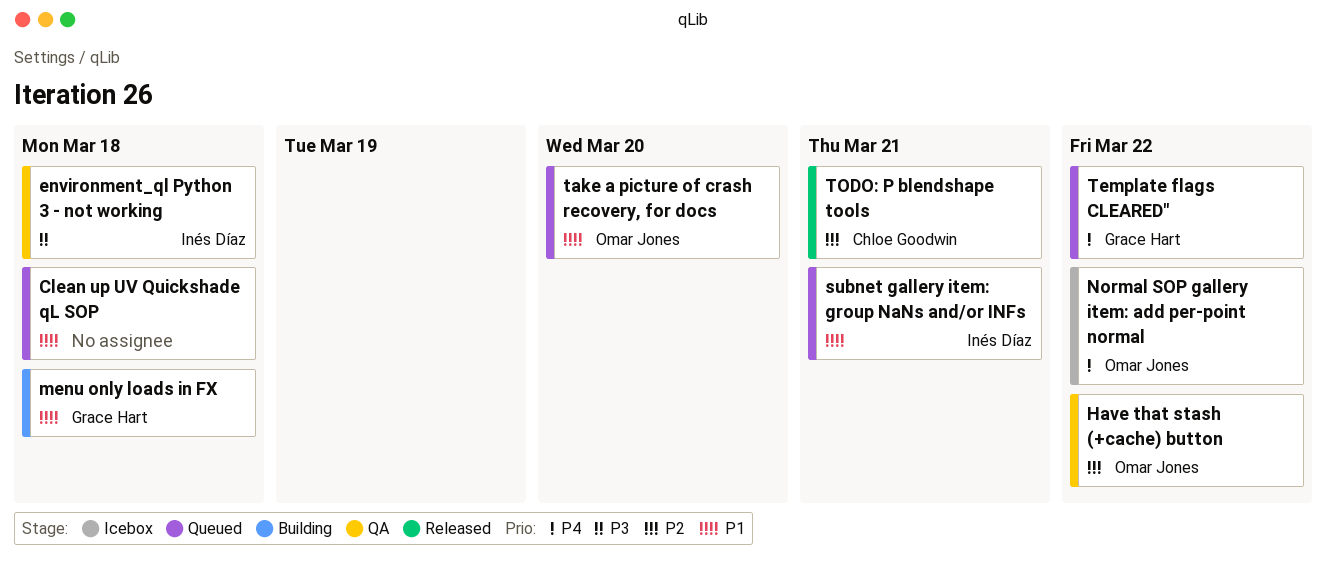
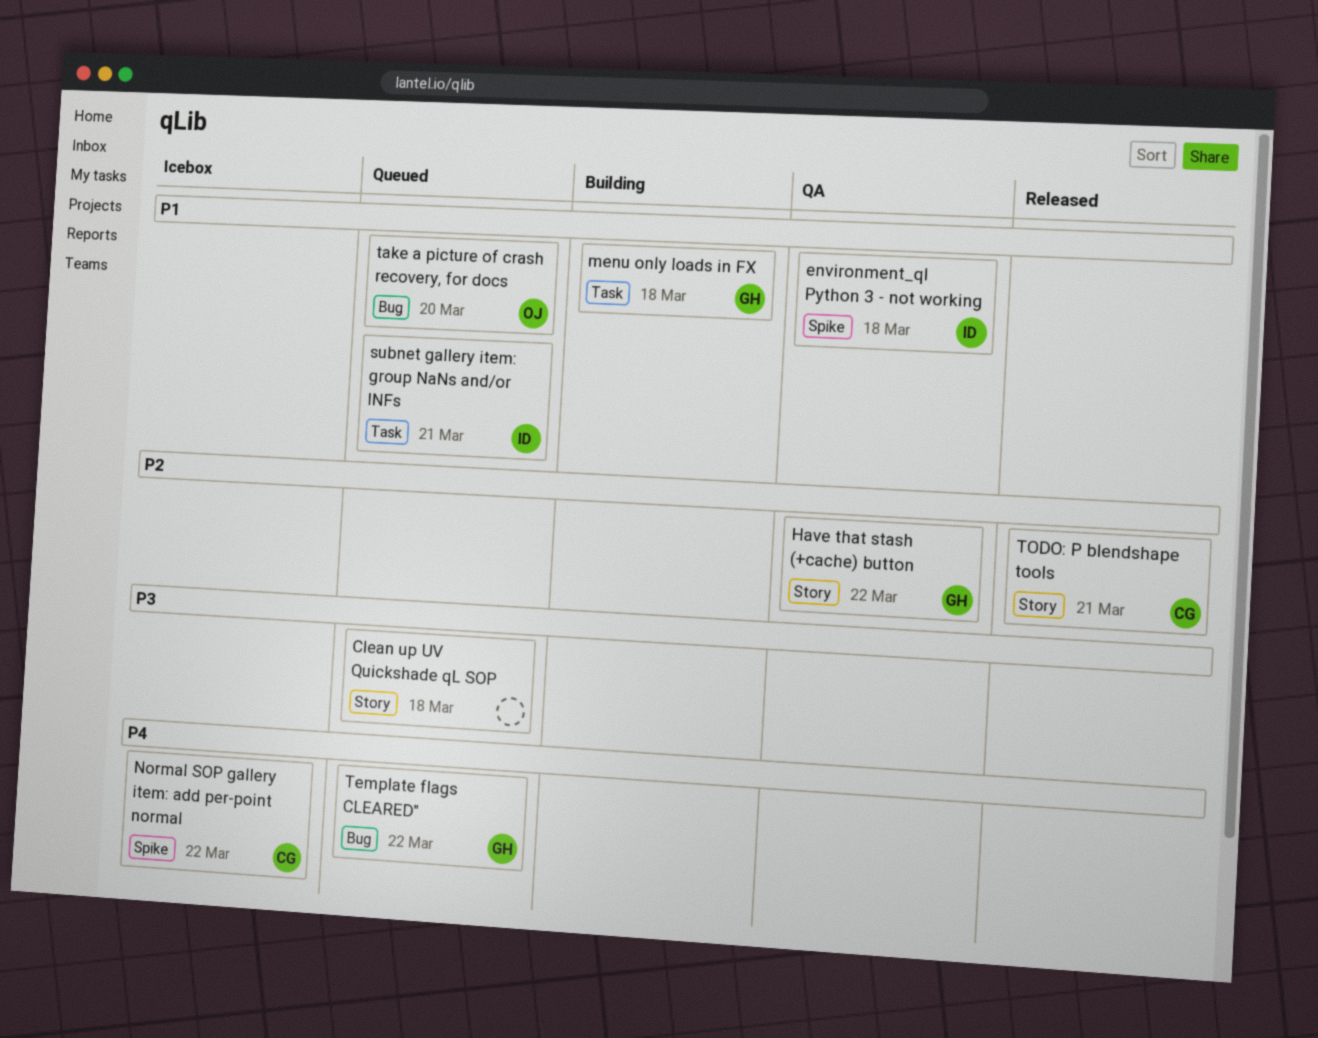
Clean up UV Quickshade qL SOP, priority: P1 -> P3
environment_ql Python 3 - not working, priority: P3 -> P1
Have that stash (+cache) button, owner: Omar Jones -> Grace Hart
Normal SOP gallery item: add per-point normal, owner: Omar Jones -> Chloe Goodwin

